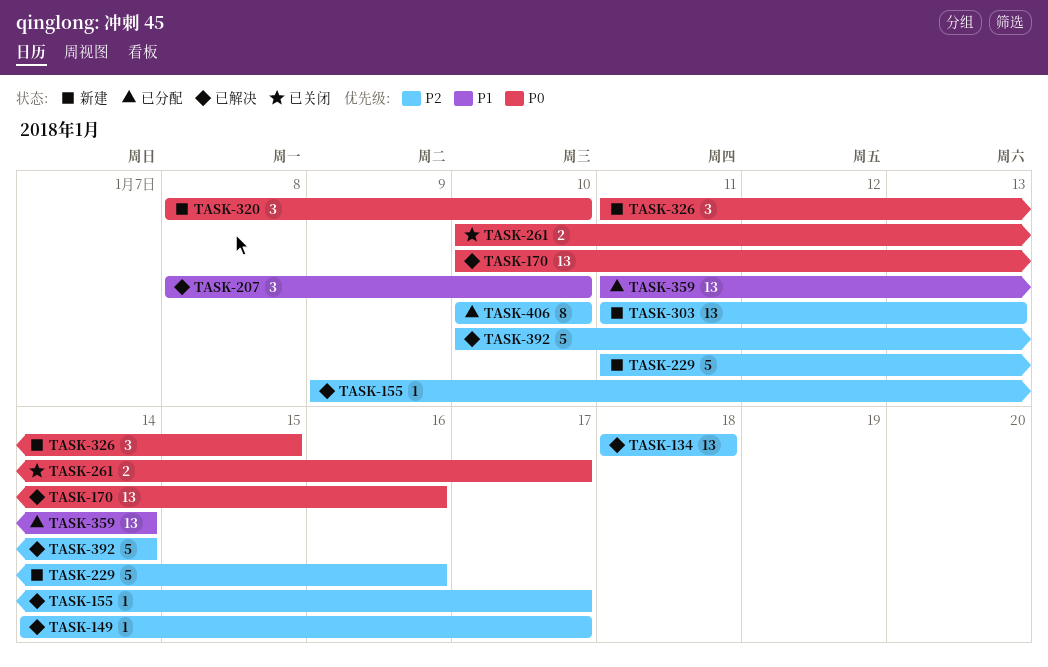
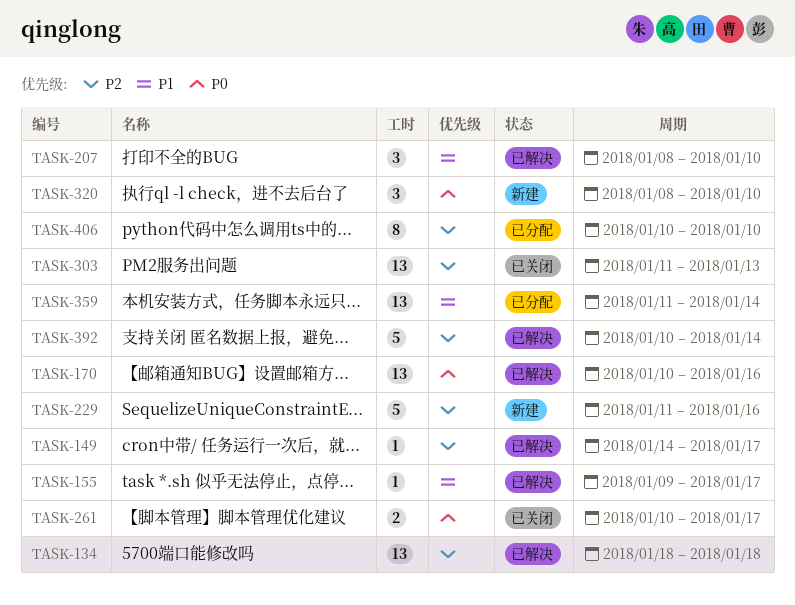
TASK-155, priority: P2 -> P1
TASK-303, status: 新建 -> 已关闭
TASK-326: present -> none

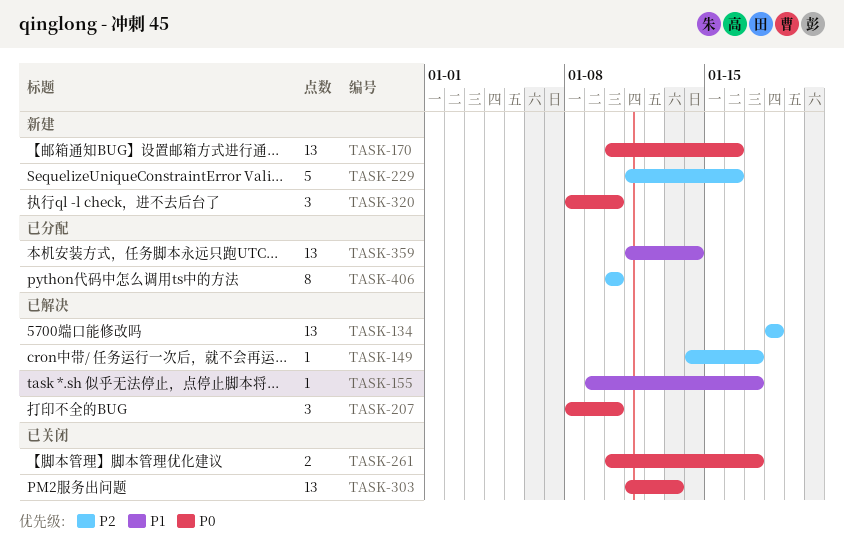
TASK-170, status: 已解决 -> 新建
TASK-207, priority: P1 -> P0
TASK-303, priority: P2 -> P0
TASK-392: present -> none

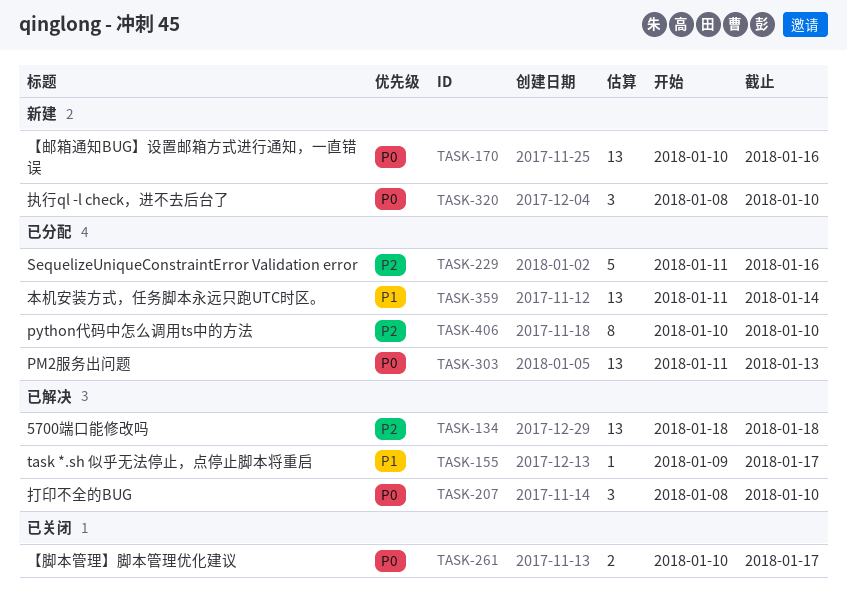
TASK-149: present -> none
TASK-229, status: 新建 -> 已分配
TASK-303, status: 已关闭 -> 已分配

